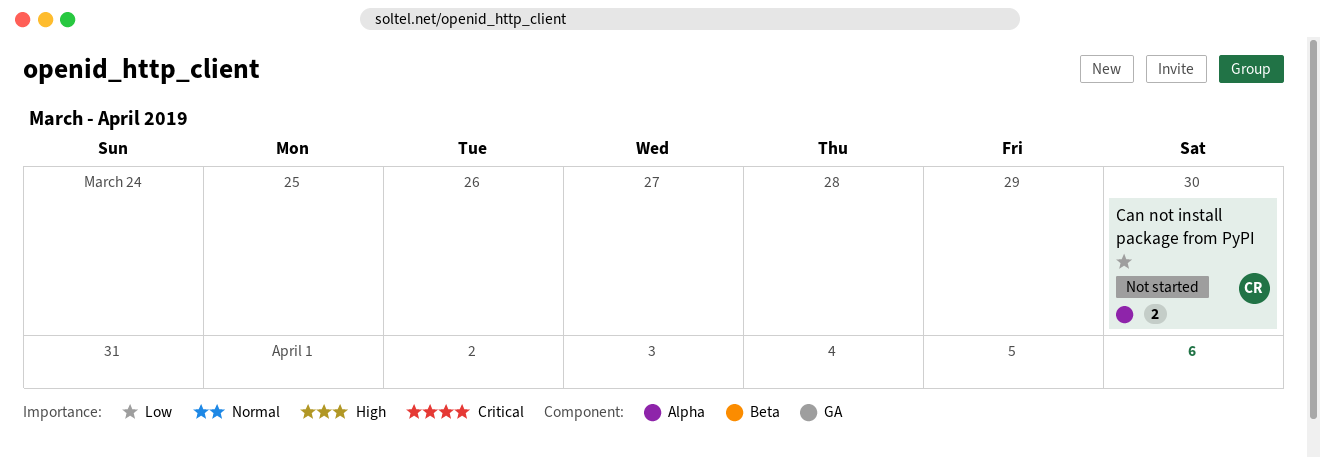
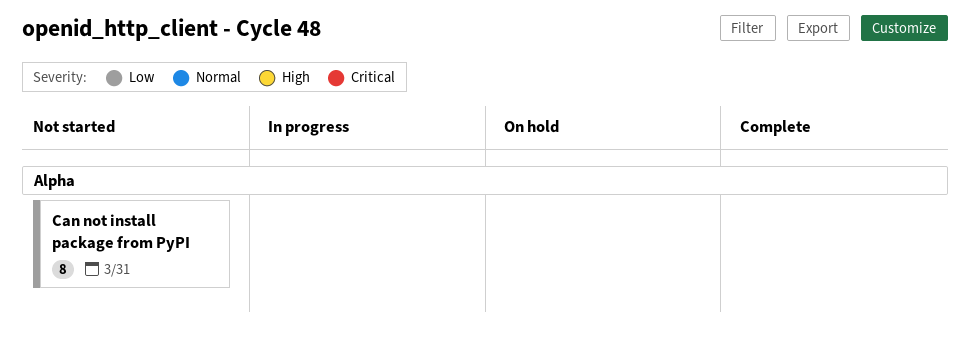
Can not install package from PyPI, estimate: 2 -> 8
Can not install package from PyPI, due: Mar 30 -> Mar 31

